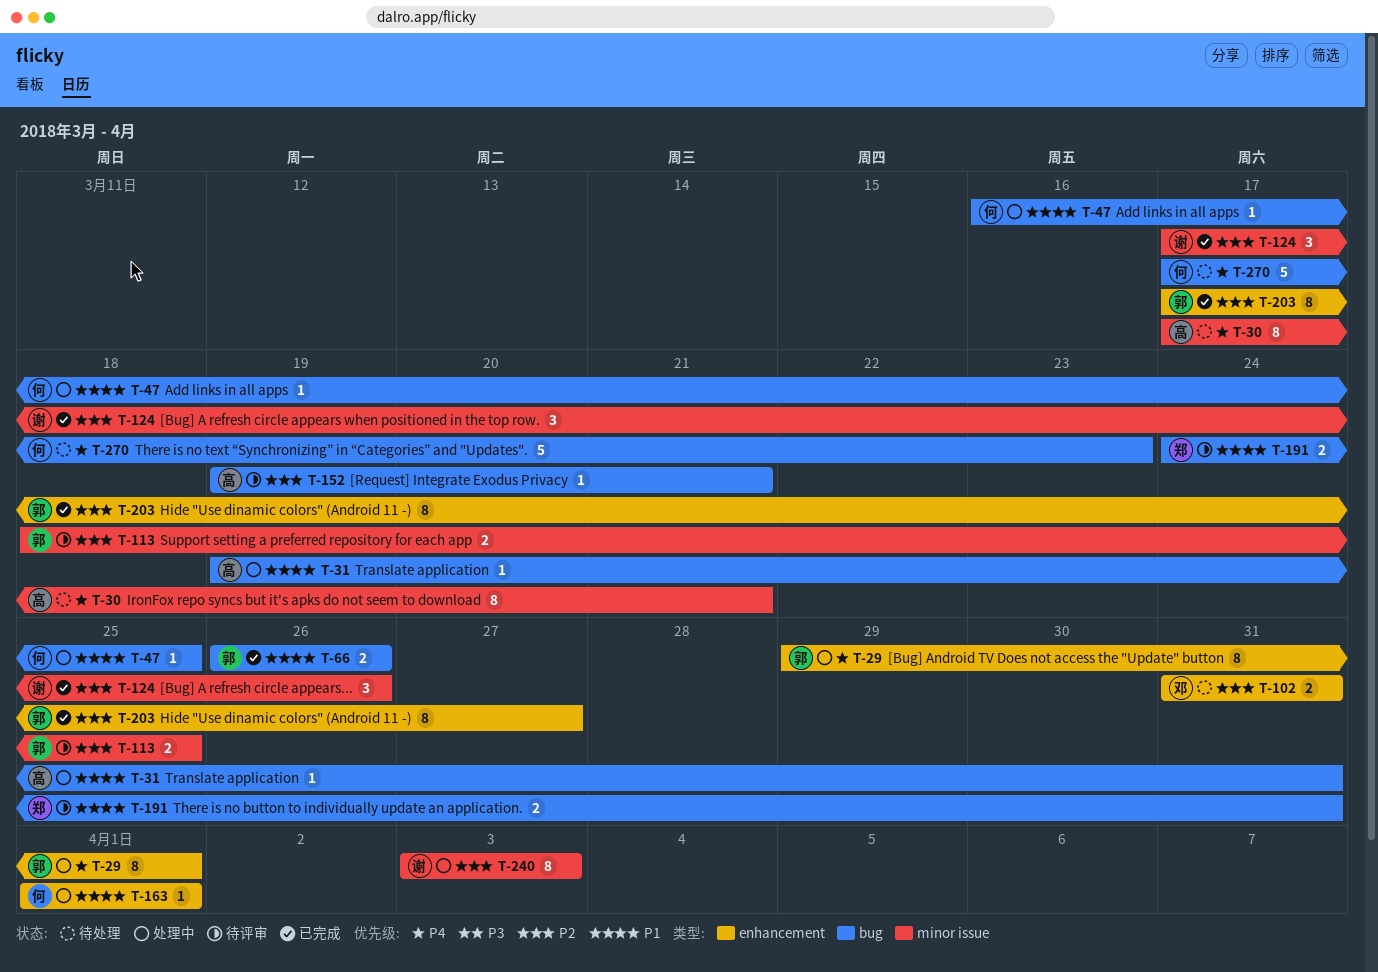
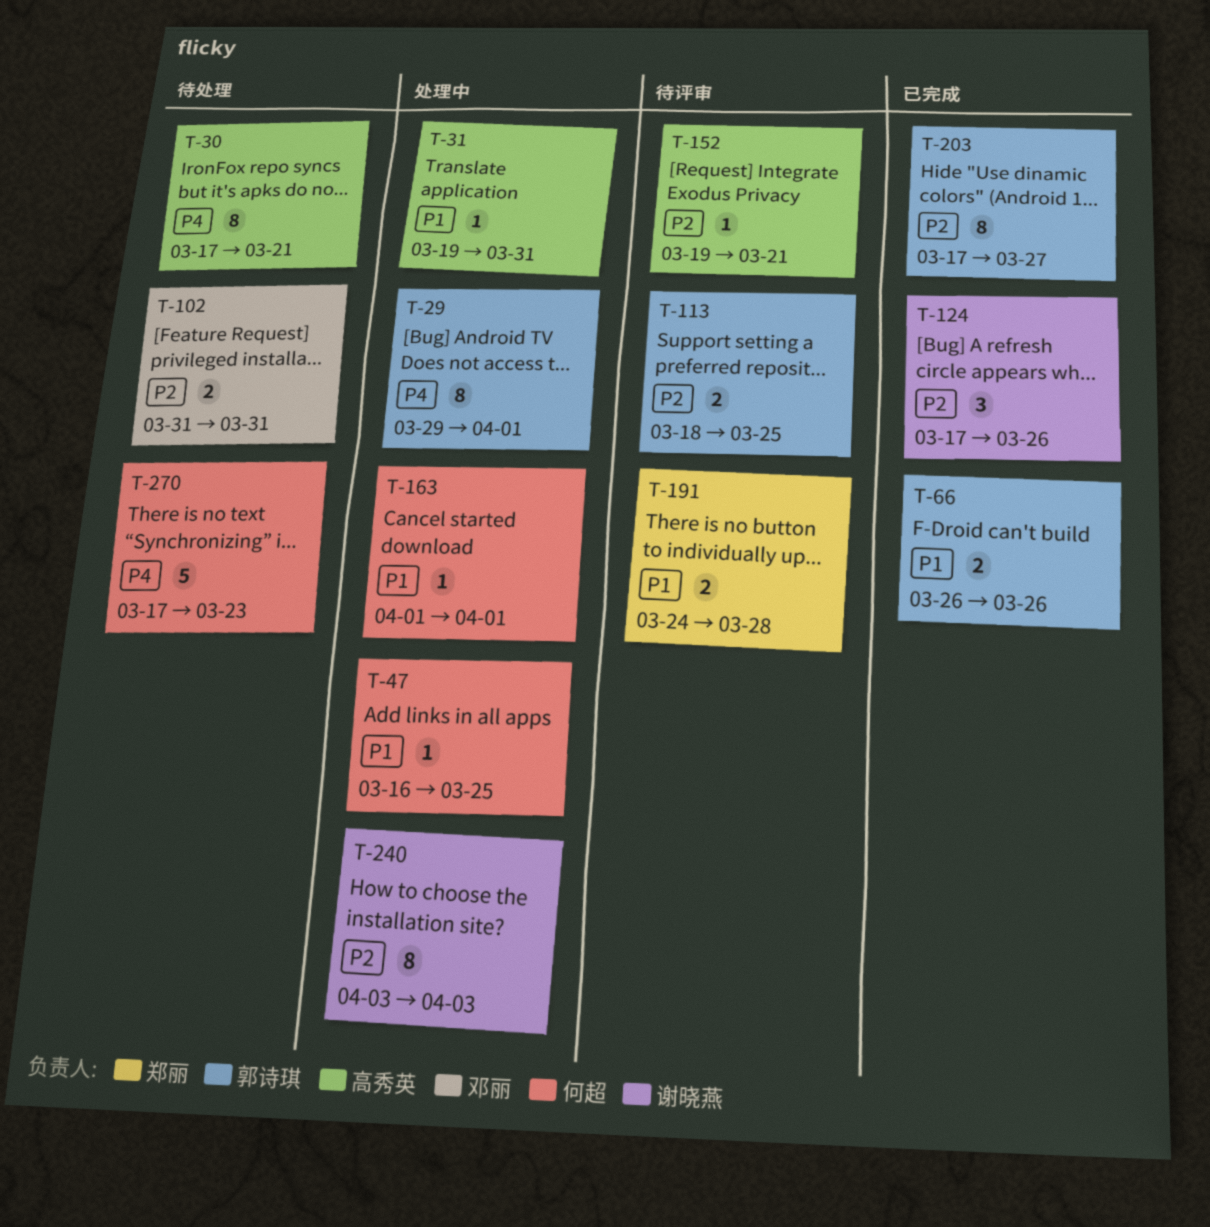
T-191, due: Mar 31 -> Mar 28

